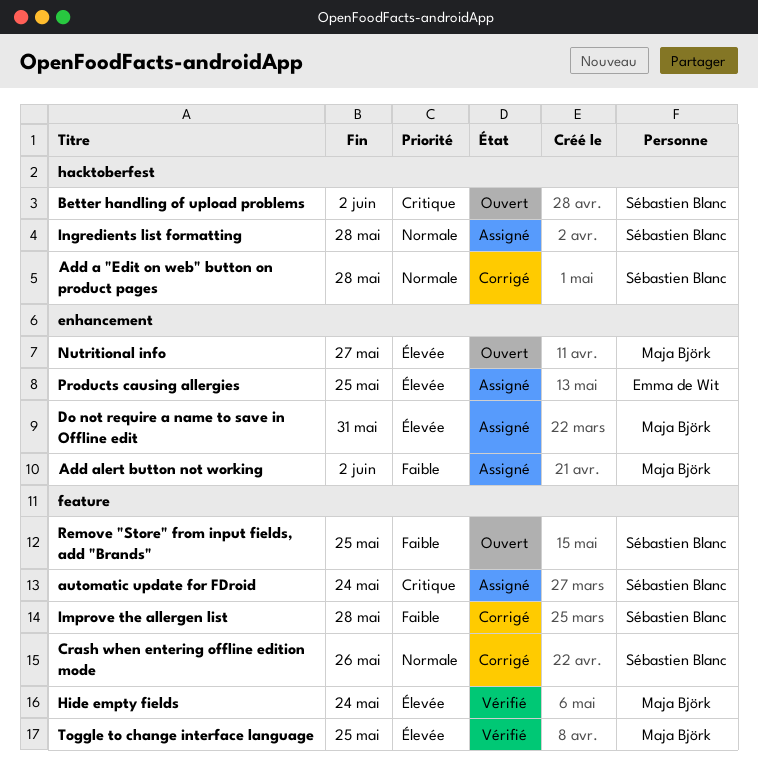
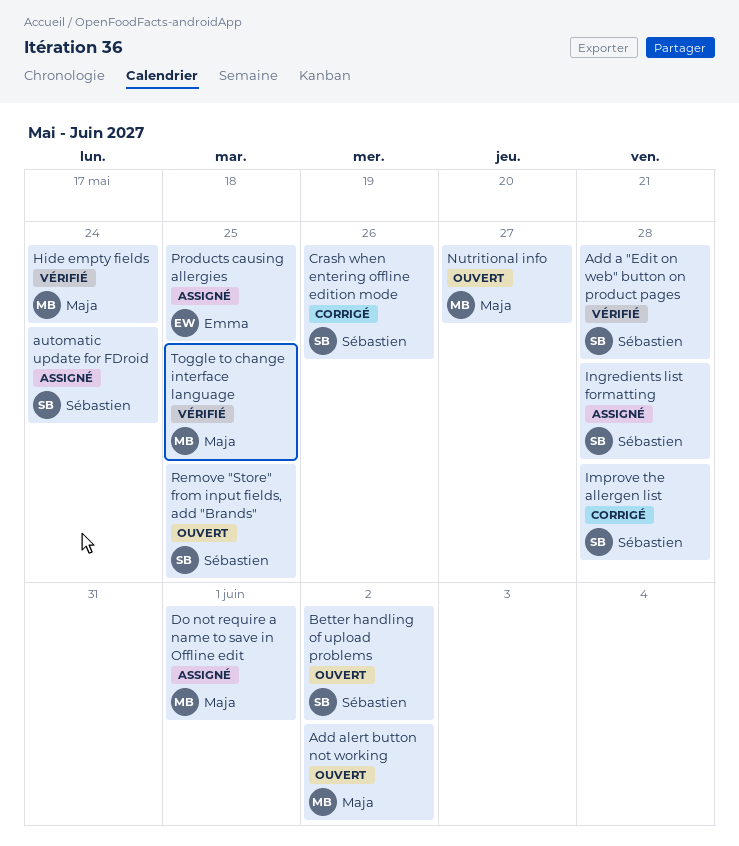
Add a "Edit on web" button on product pages, status: Corrigé -> Vérifié
Add alert button not working, status: Assigné -> Ouvert
Do not require a name to save in Offline edit, due: May 31 -> Jun 1

